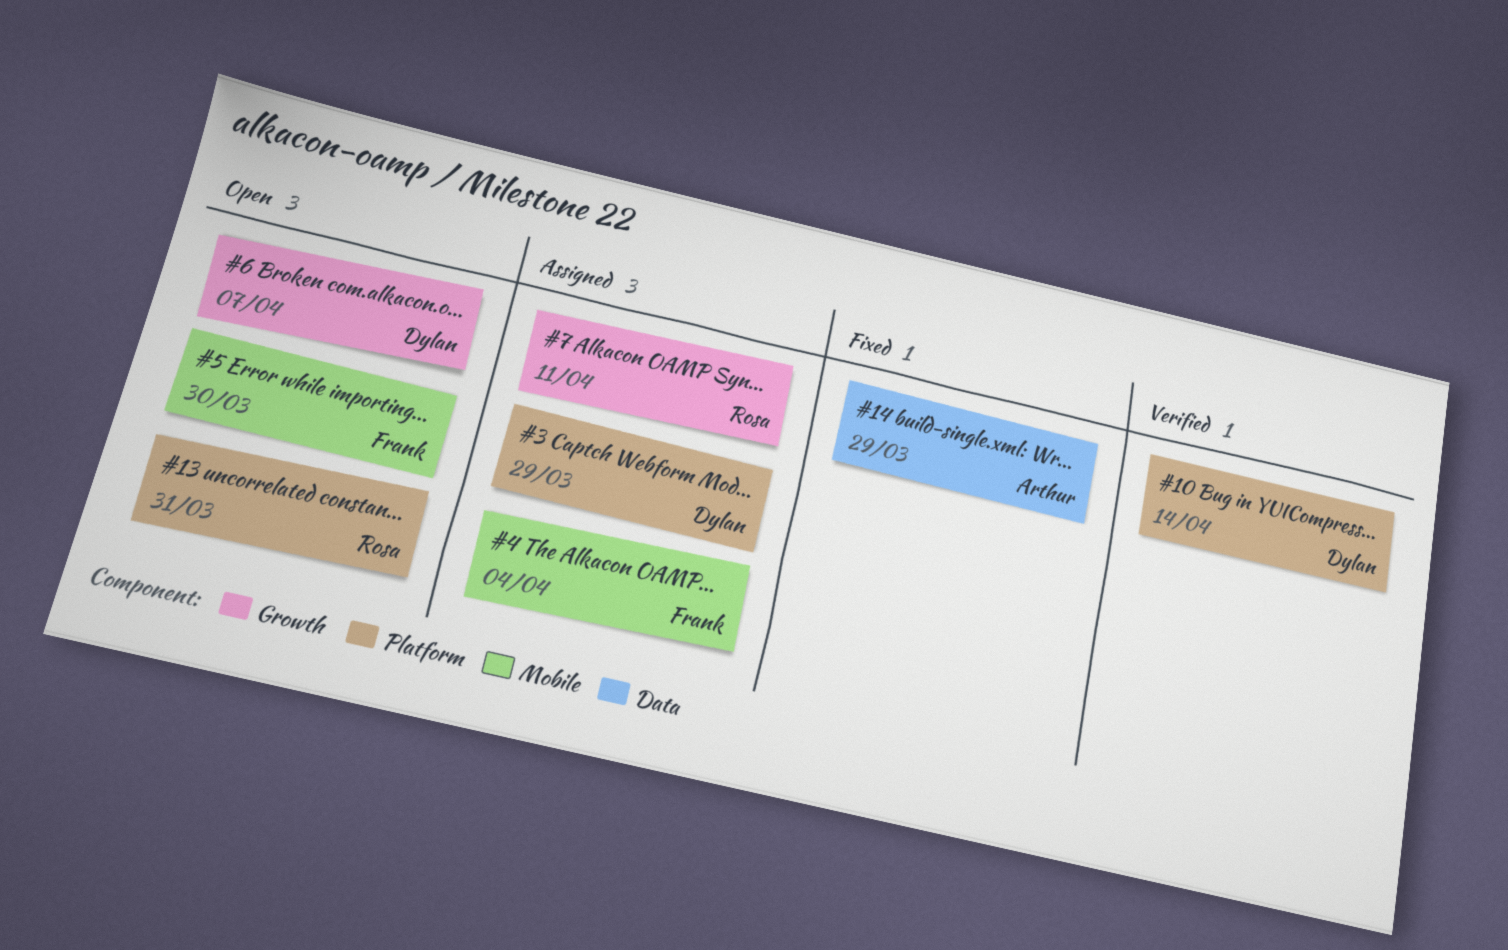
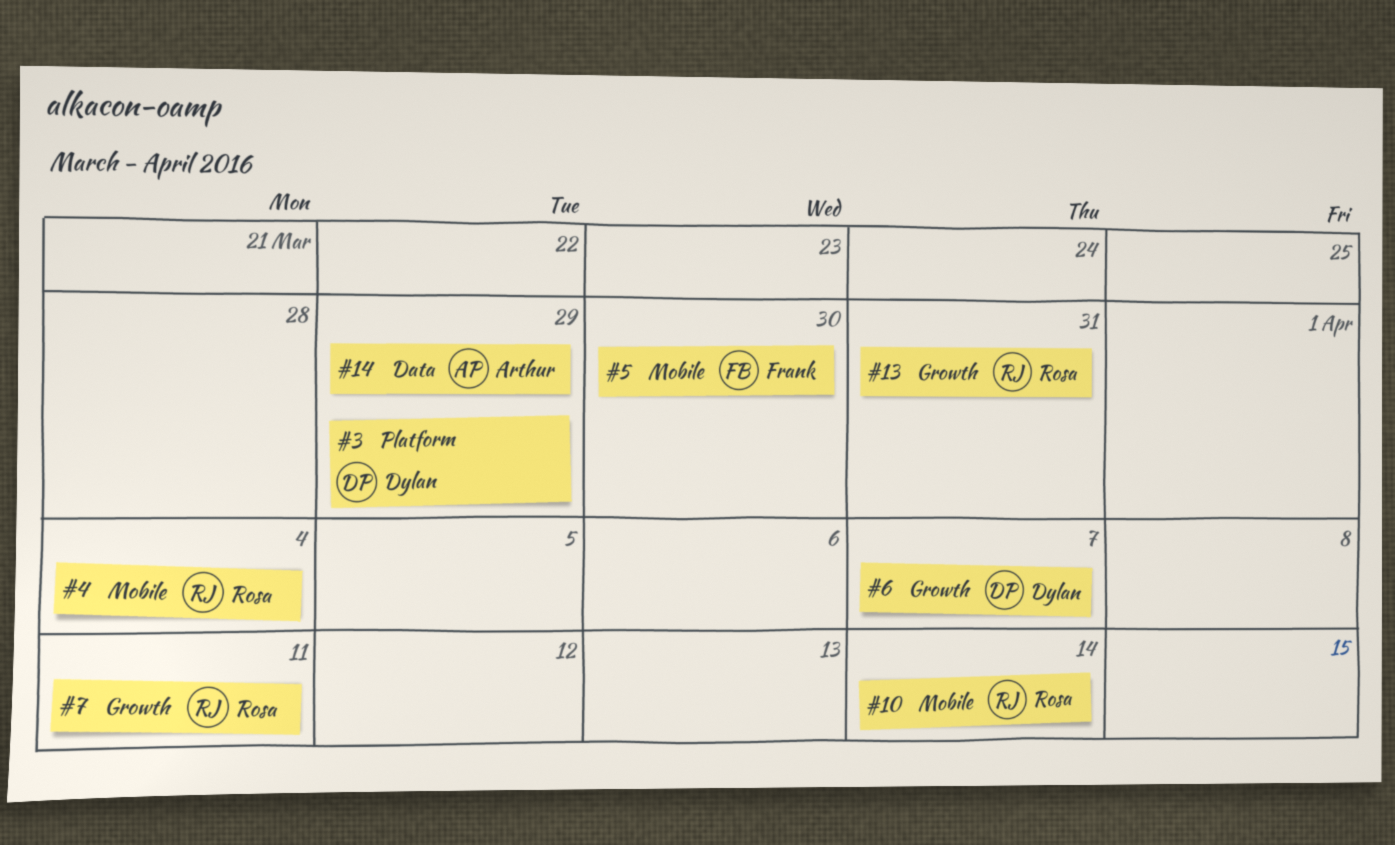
#4, owner: Frank -> Rosa
#10, owner: Dylan -> Rosa
#10, label: Platform -> Mobile
#13, label: Platform -> Growth

